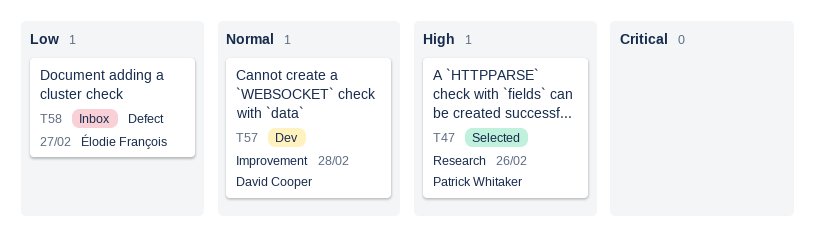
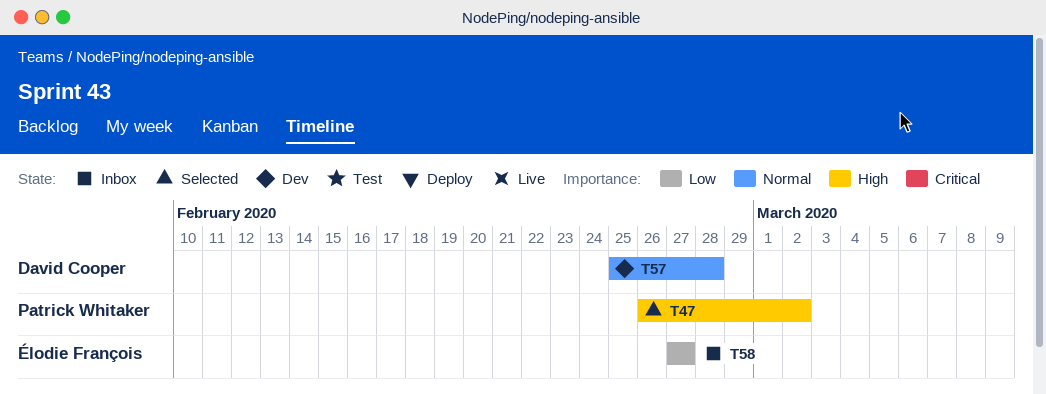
T47, due: Feb 26 -> Mar 2

